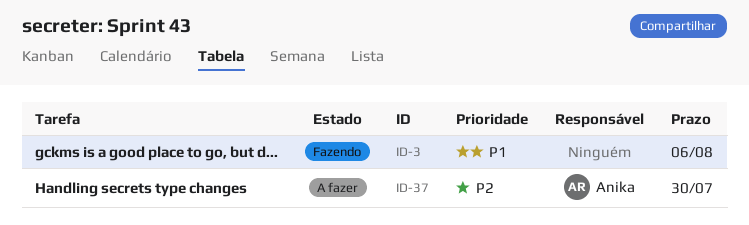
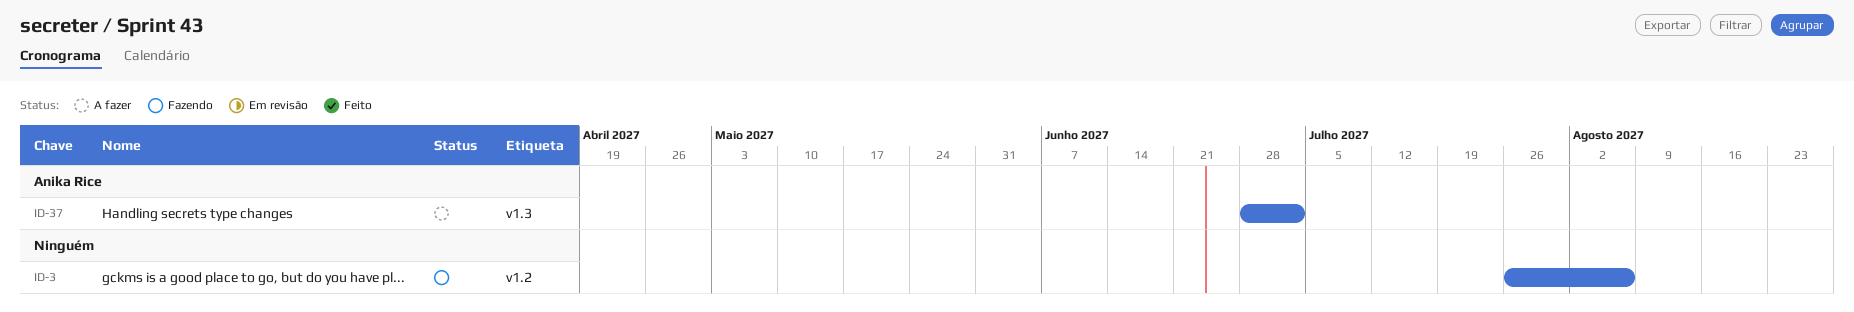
ID-37, due: Jul 30 -> Jul 2

